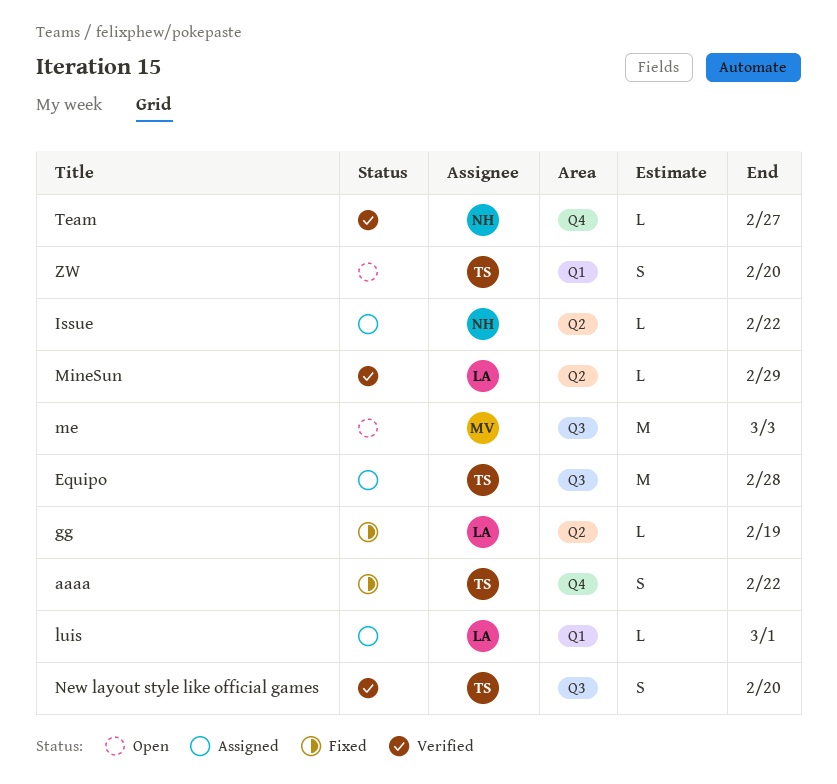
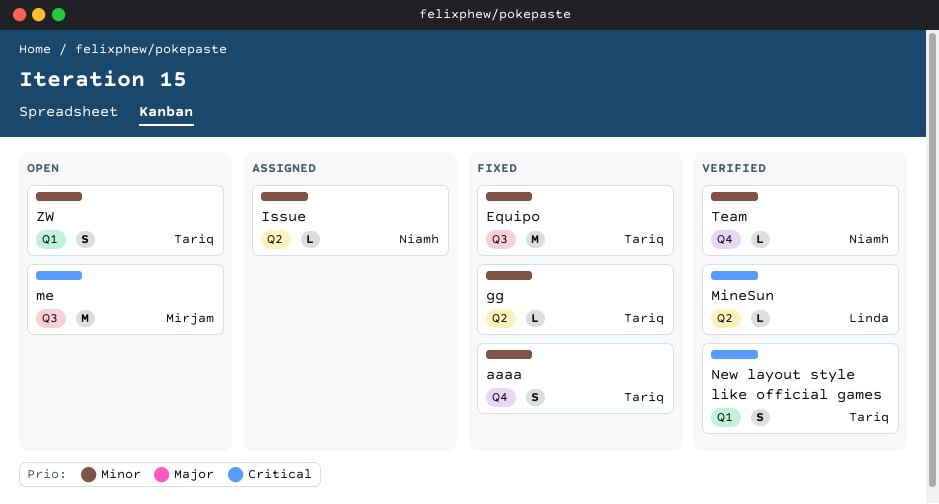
Equipo, status: Assigned -> Fixed
gg, owner: Linda -> Tariq
luis: present -> none
New layout style like official games, label: Q3 -> Q1

